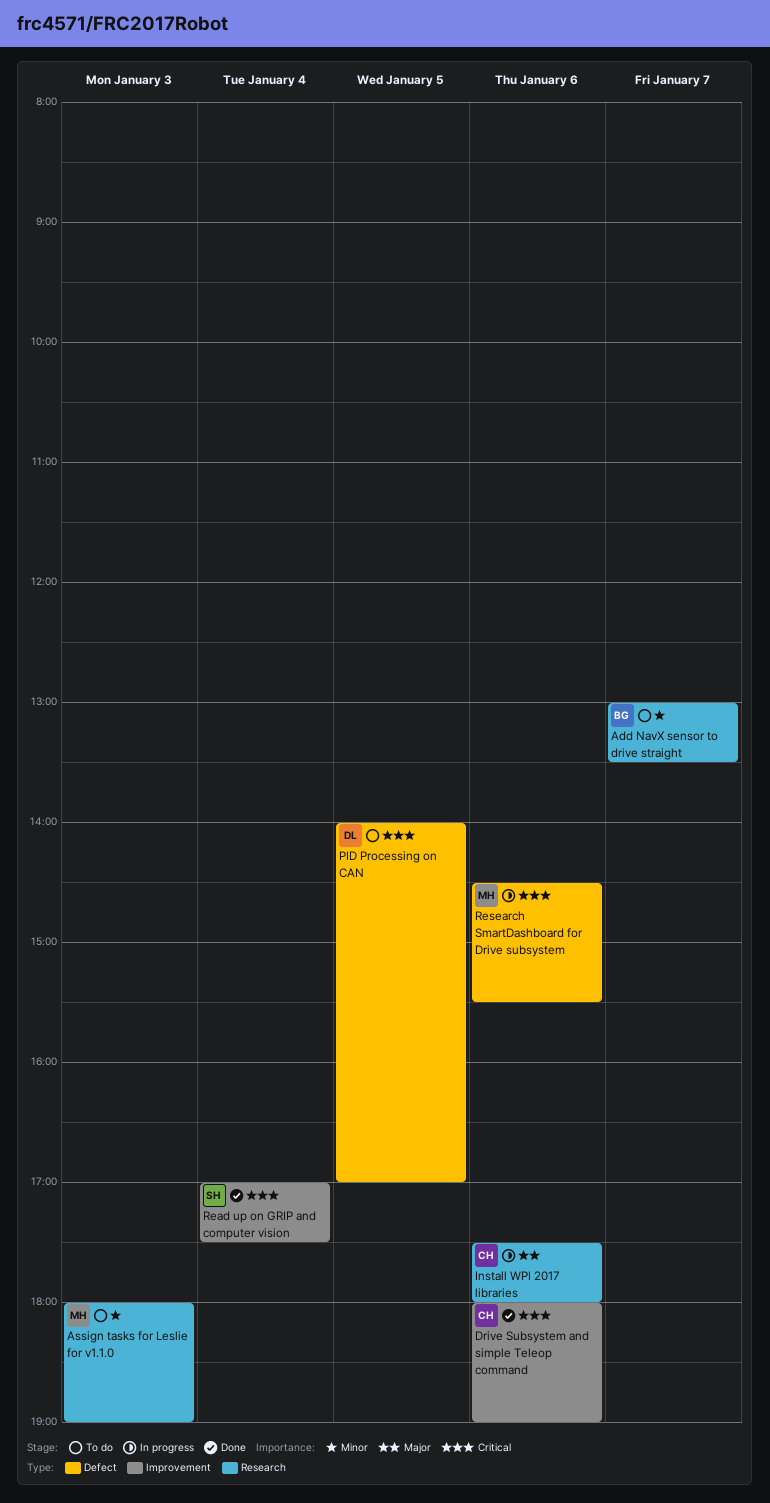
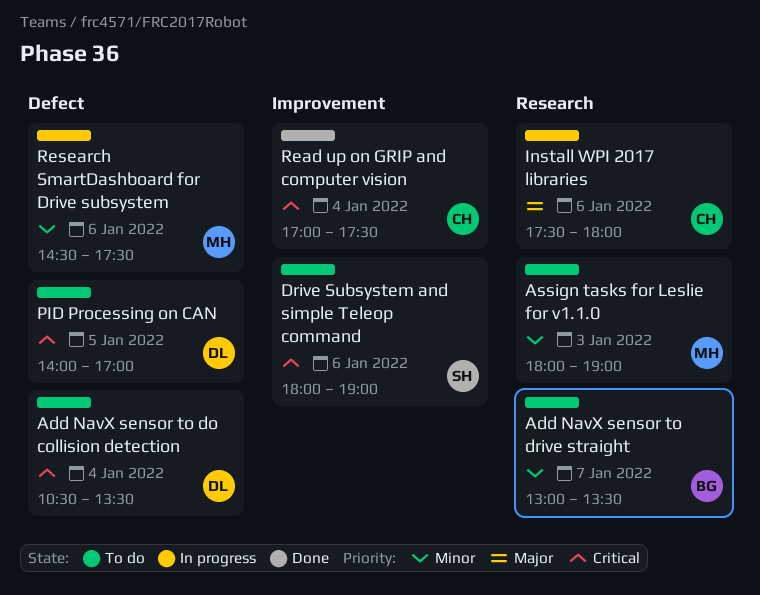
Add NavX sensor to do collision detection: none -> present
Drive Subsystem and simple Teleop command, status: Done -> To do
Drive Subsystem and simple Teleop command, owner: CH -> SH
Read up on GRIP and computer vision, owner: SH -> CH
Research SmartDashboard for Drive subsystem, priority: Critical -> Minor
Research SmartDashboard for Drive subsystem, ends: 15:30 -> 17:30

